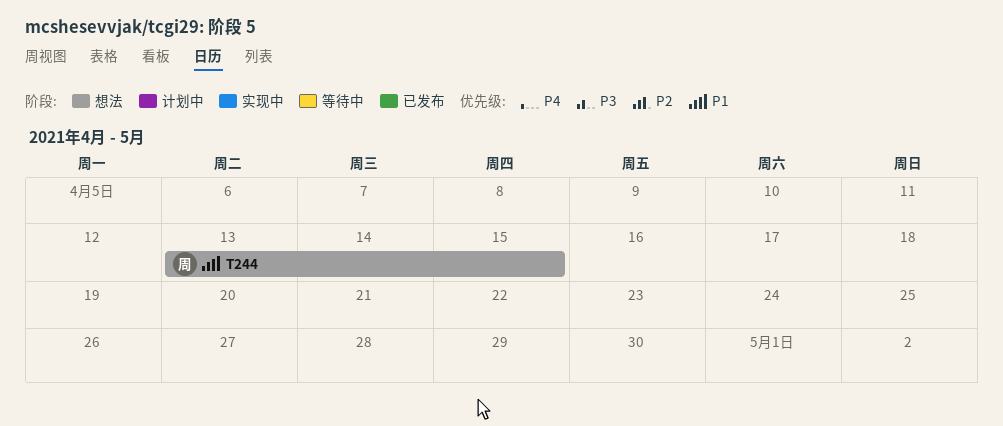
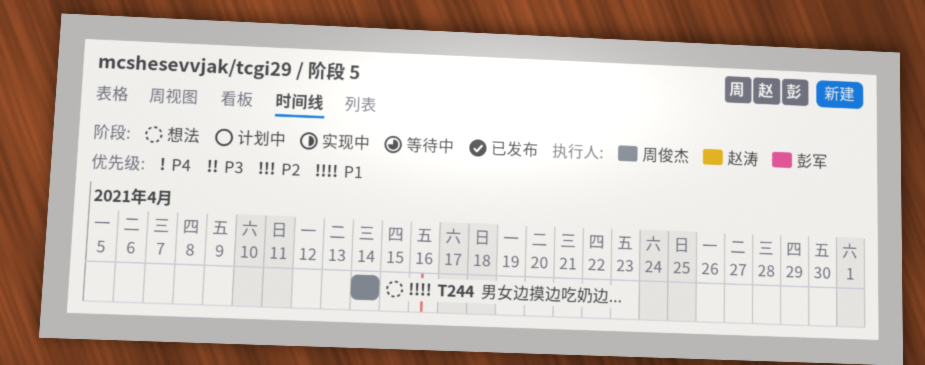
T244, start: Apr 13 -> Apr 14
T244, due: Apr 15 -> Apr 14

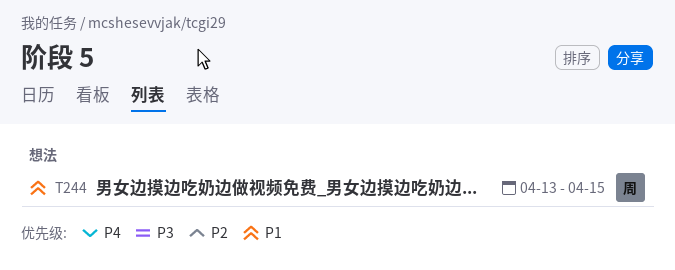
T244, start: Apr 14 -> Apr 13
T244, due: Apr 14 -> Apr 15

